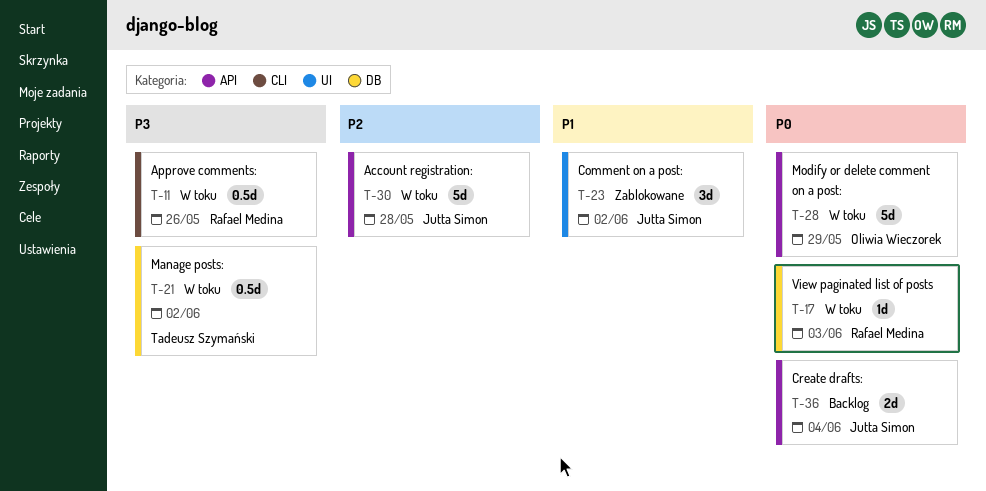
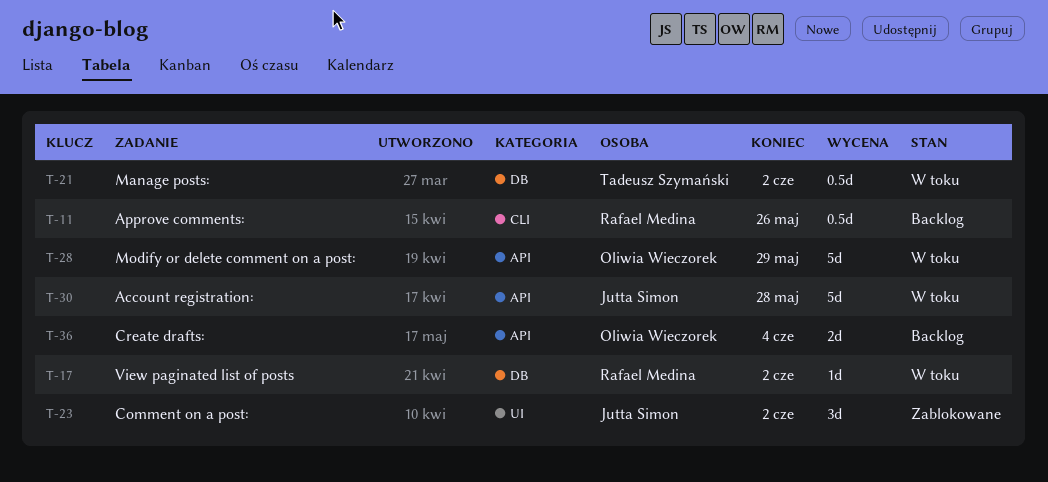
T-11, status: W toku -> Backlog
T-17, due: Jun 3 -> Jun 2
T-36, owner: Jutta Simon -> Oliwia Wieczorek

